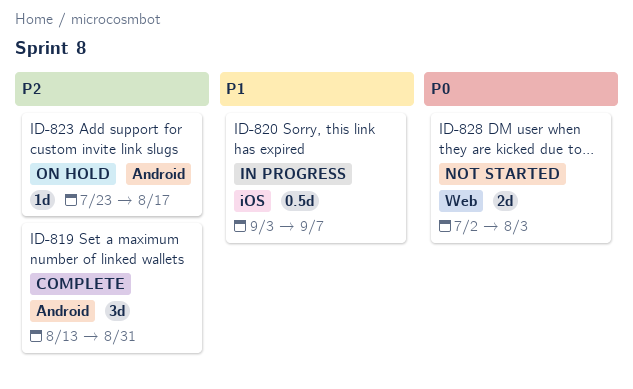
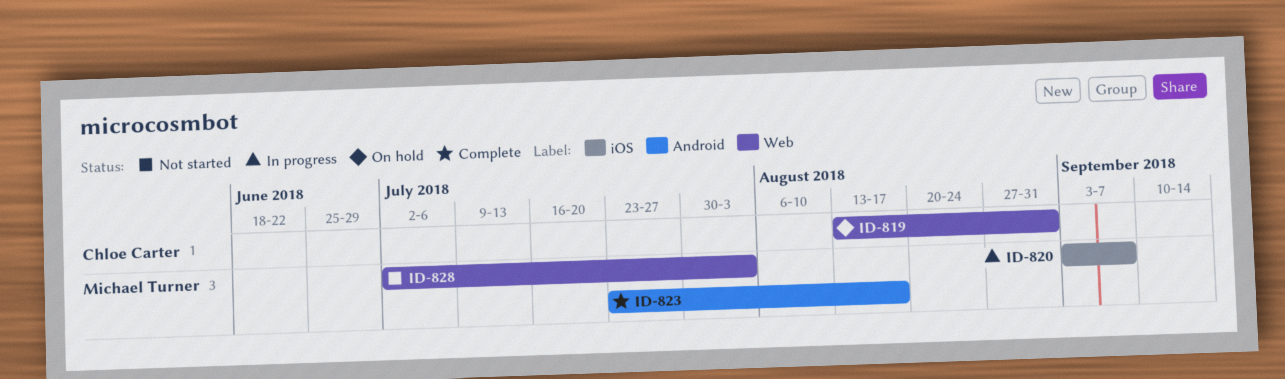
ID-819, status: Complete -> On hold
ID-819, label: Android -> Web
ID-823, status: On hold -> Complete

